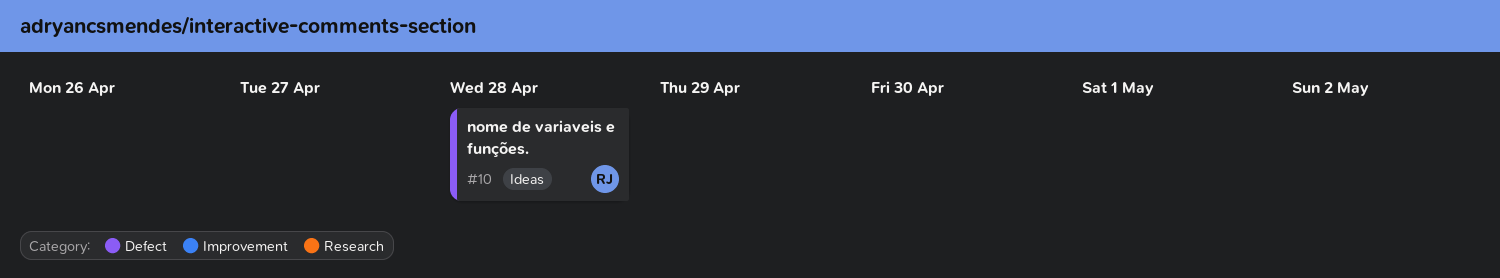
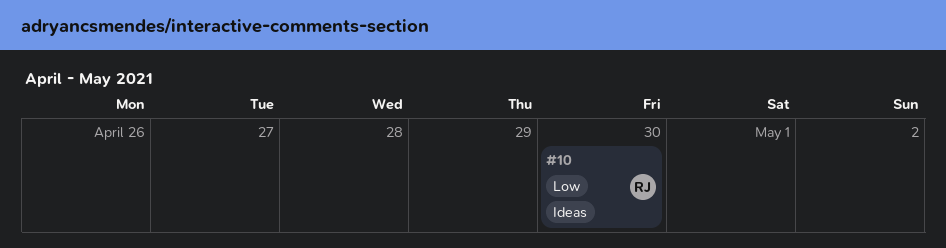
#10, due: Apr 28 -> Apr 30

